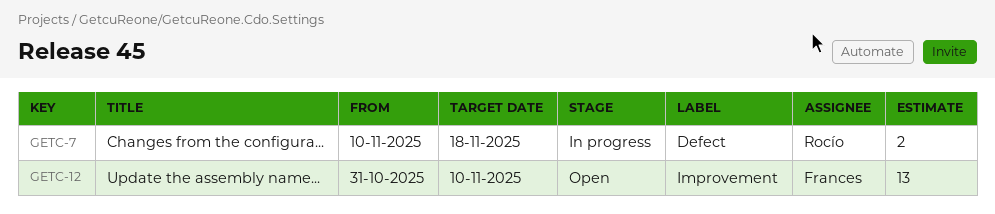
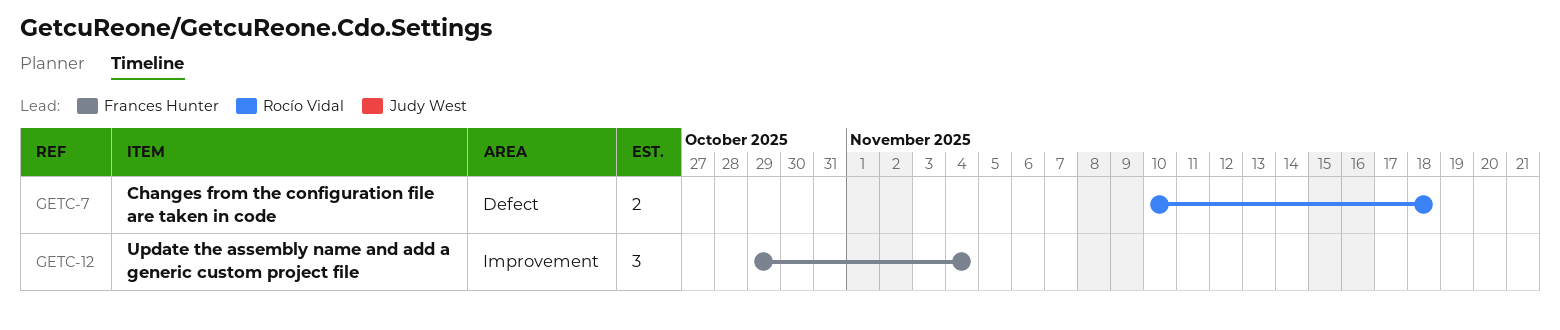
GETC-12, estimate: 13 -> 3
GETC-12, start: Oct 31 -> Oct 29
GETC-12, due: Nov 10 -> Nov 4

